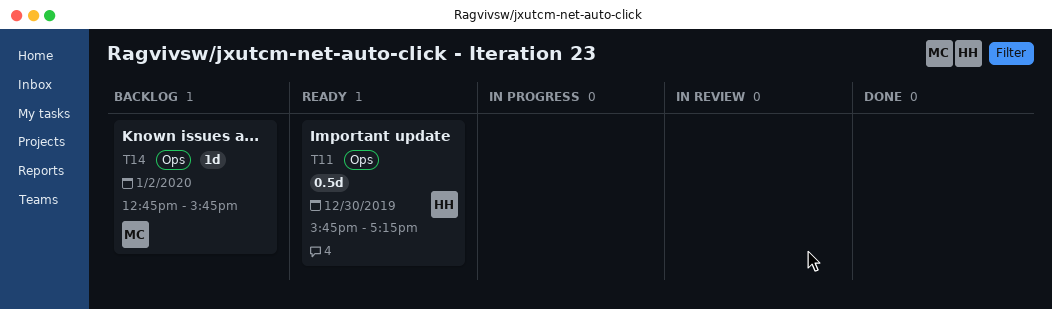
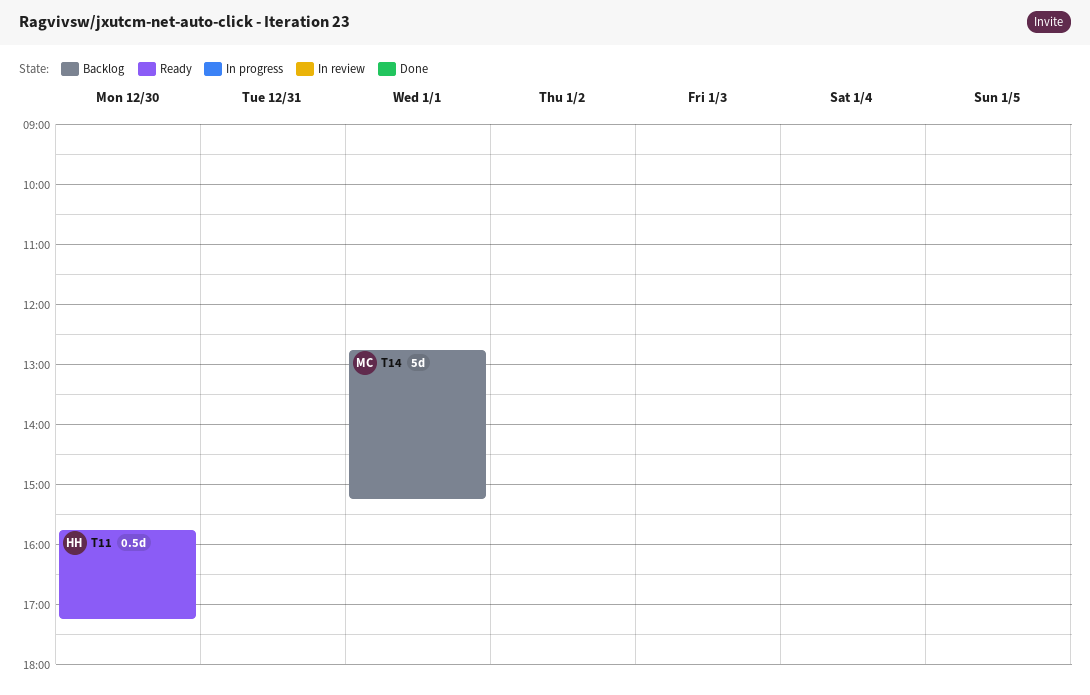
T14, estimate: 1d -> 5d
T14, day: Jan 2 -> Jan 1
T14, ends: 15:45 -> 15:15

